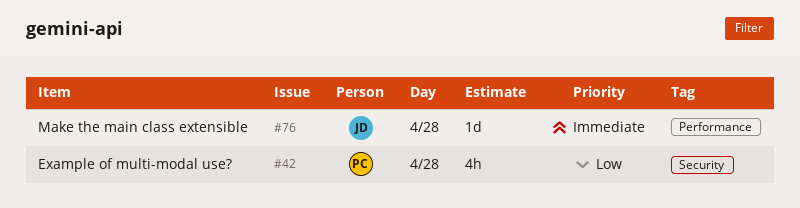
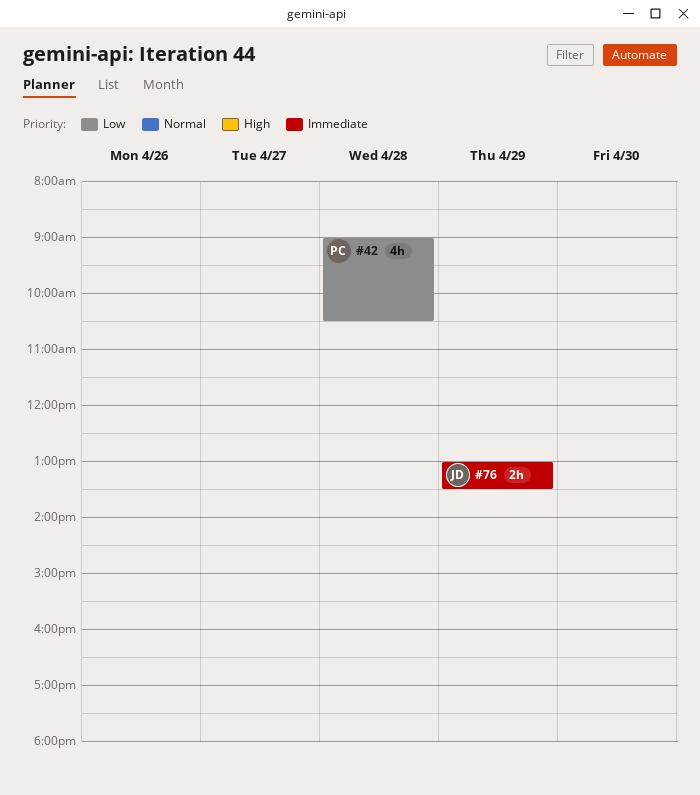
#76, estimate: 1d -> 2h
#76, day: Apr 28 -> Apr 29

